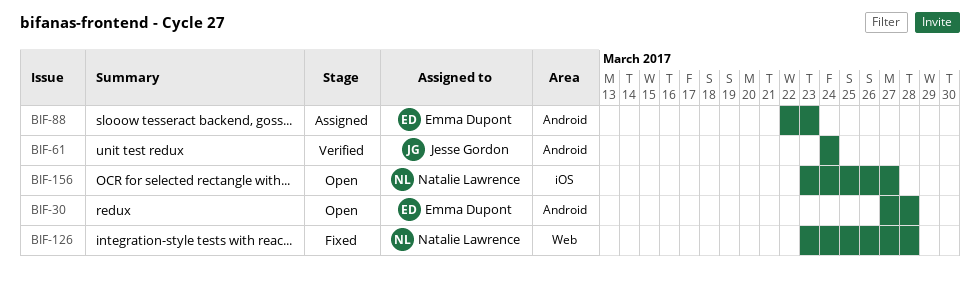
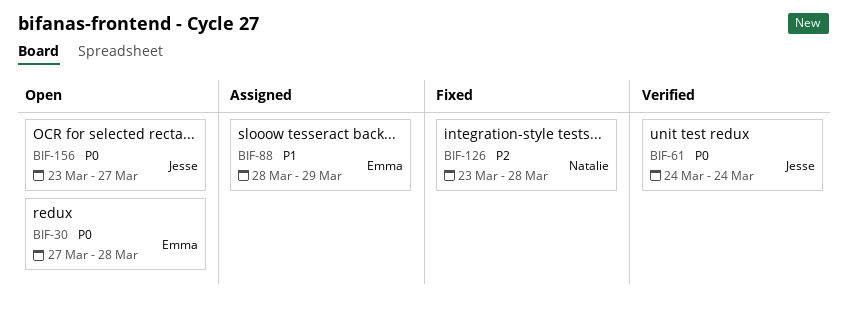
BIF-88, start: Mar 22 -> Mar 28
BIF-88, due: Mar 23 -> Mar 29
BIF-156, owner: Natalie Lawrence -> Jesse Gordon

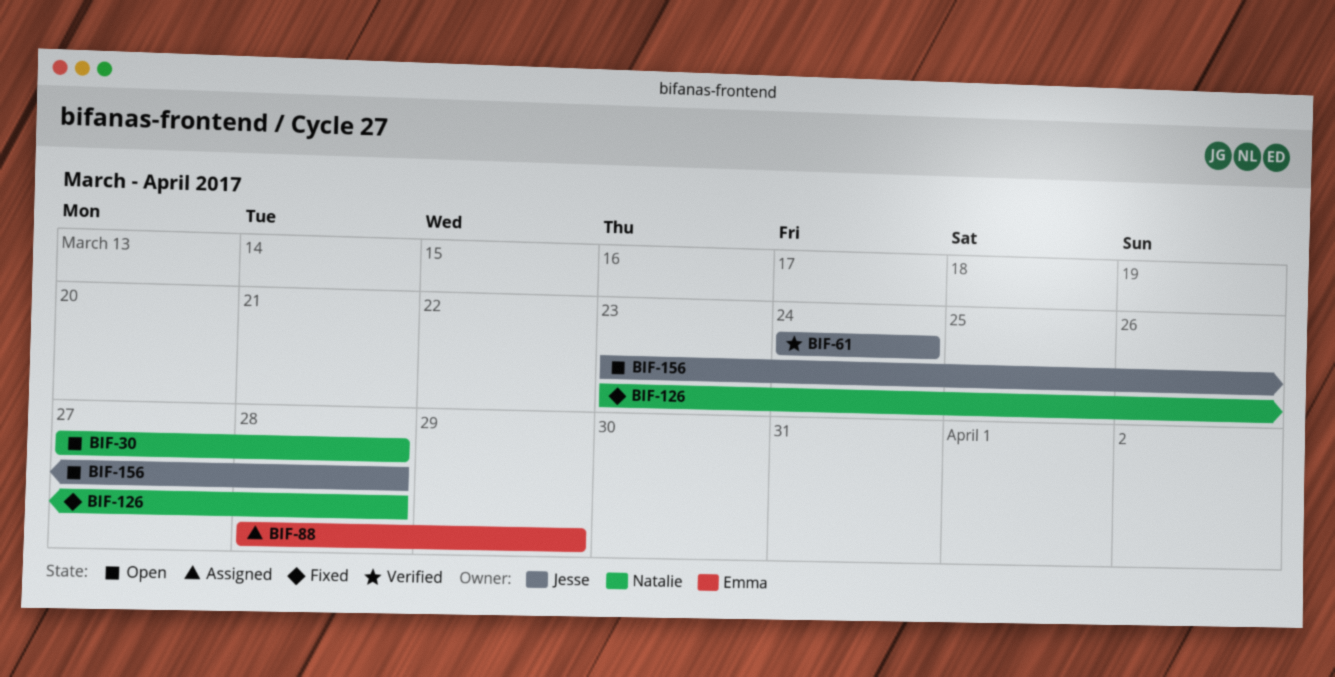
BIF-30, owner: Emma -> Natalie
BIF-156, due: Mar 27 -> Mar 28

